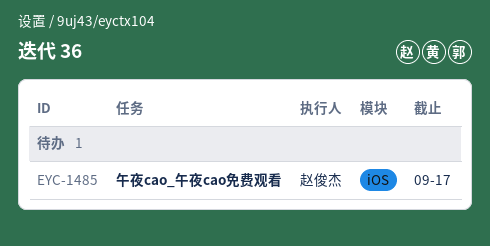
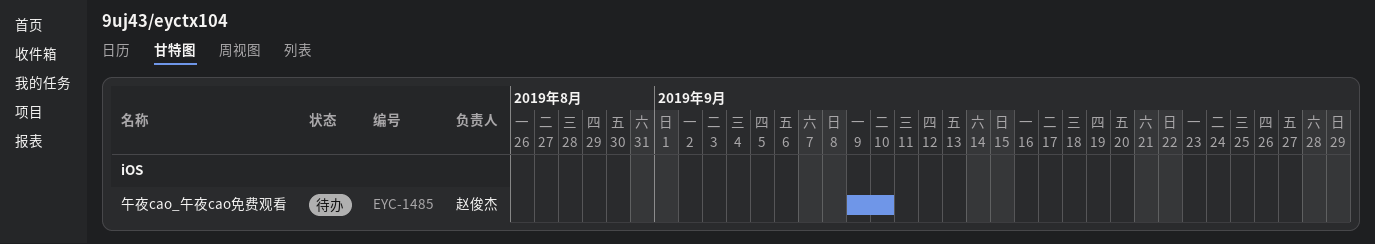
EYC-1485, due: Sep 17 -> Sep 10

